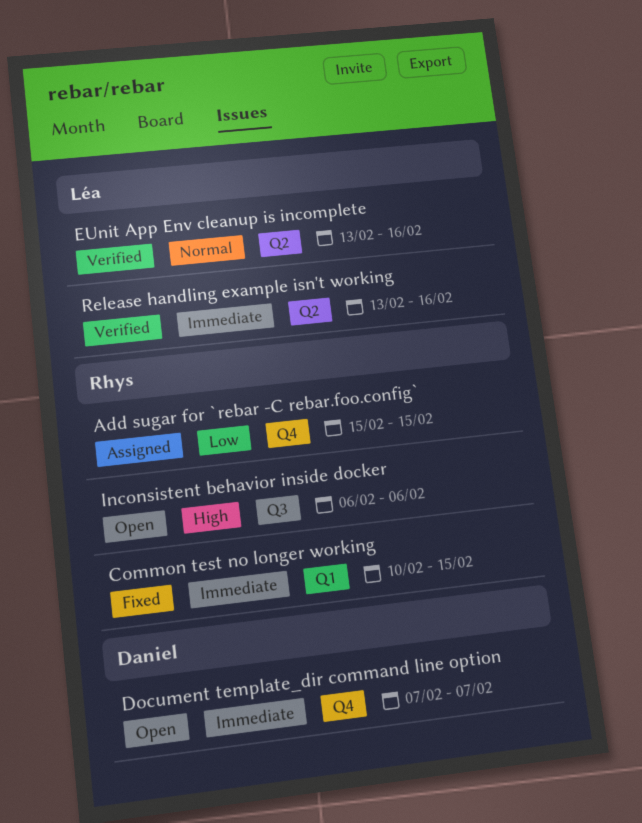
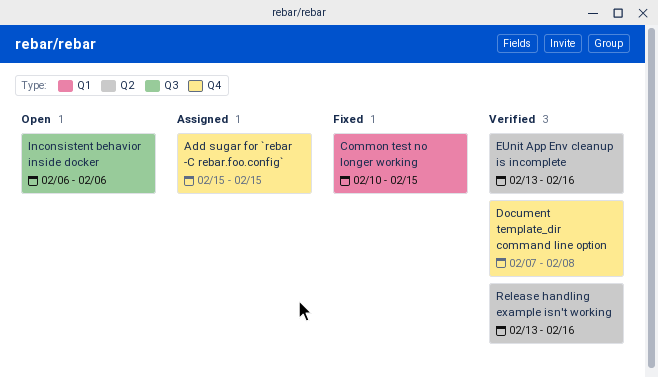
Document template_dir command line option, status: Open -> Verified
Document template_dir command line option, due: Feb 7 -> Feb 8

